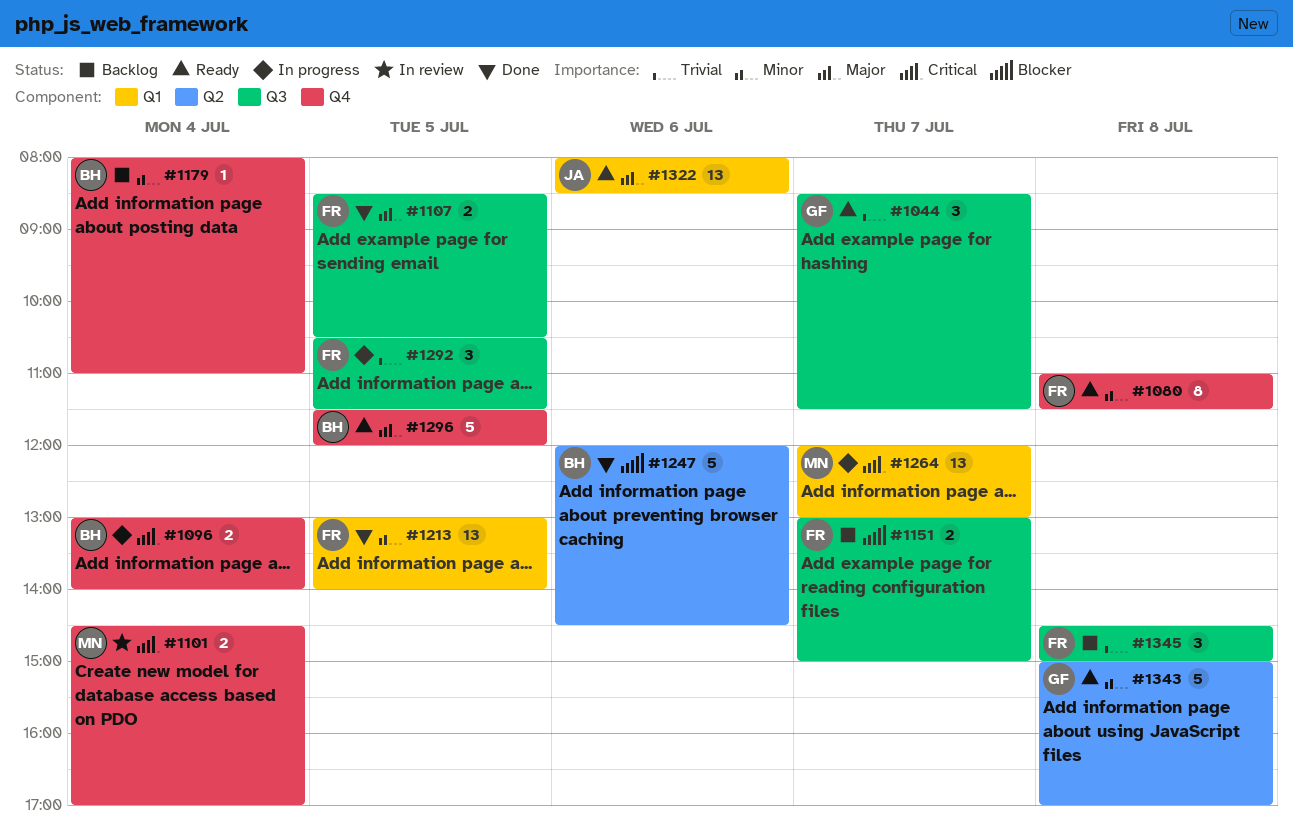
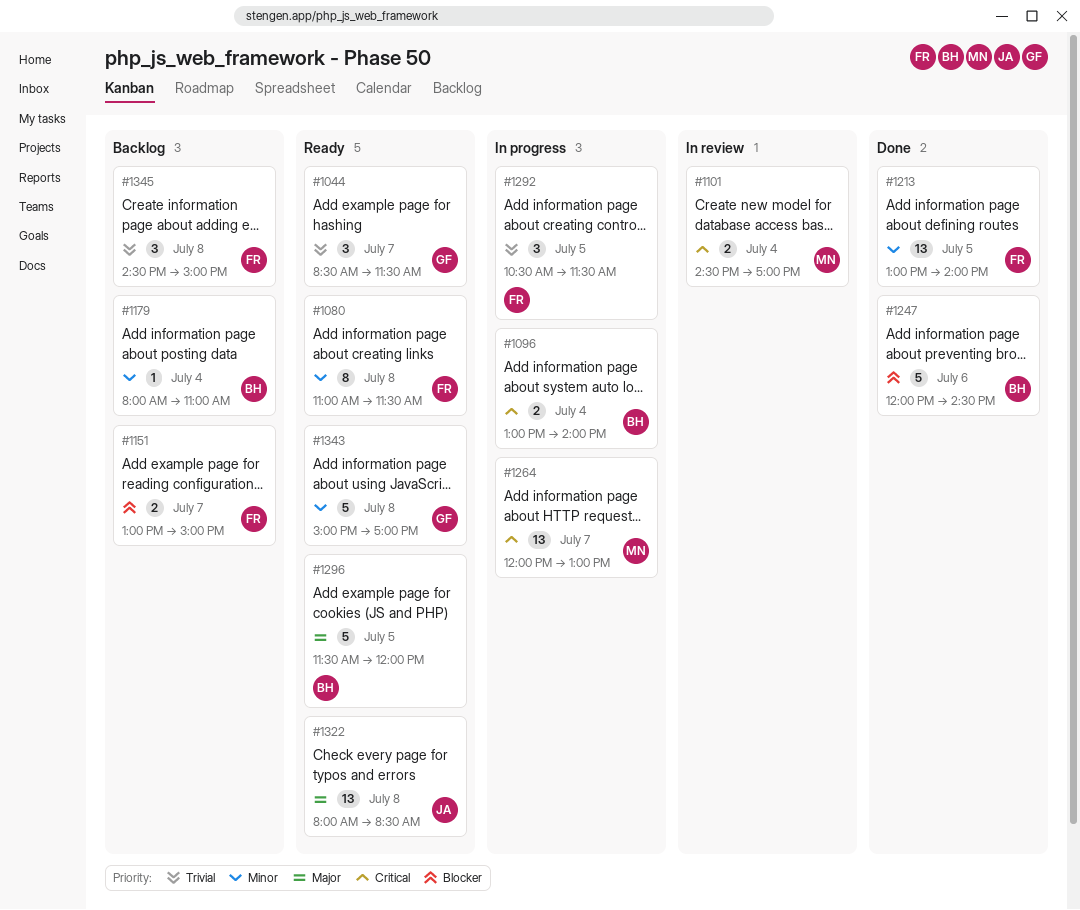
#1107: present -> none
#1322, day: Jul 6 -> Jul 8

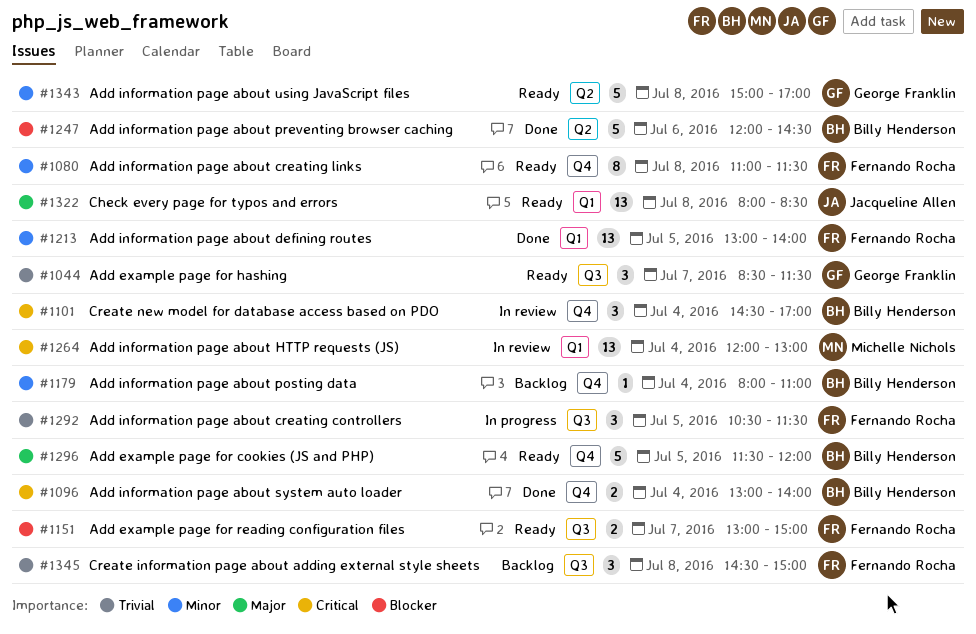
#1096, status: In progress -> Done
#1101, owner: Michelle Nichols -> Billy Henderson
#1101, estimate: 2 -> 3
#1151, status: Backlog -> Ready
#1264, status: In progress -> In review
#1264, day: Jul 7 -> Jul 4

